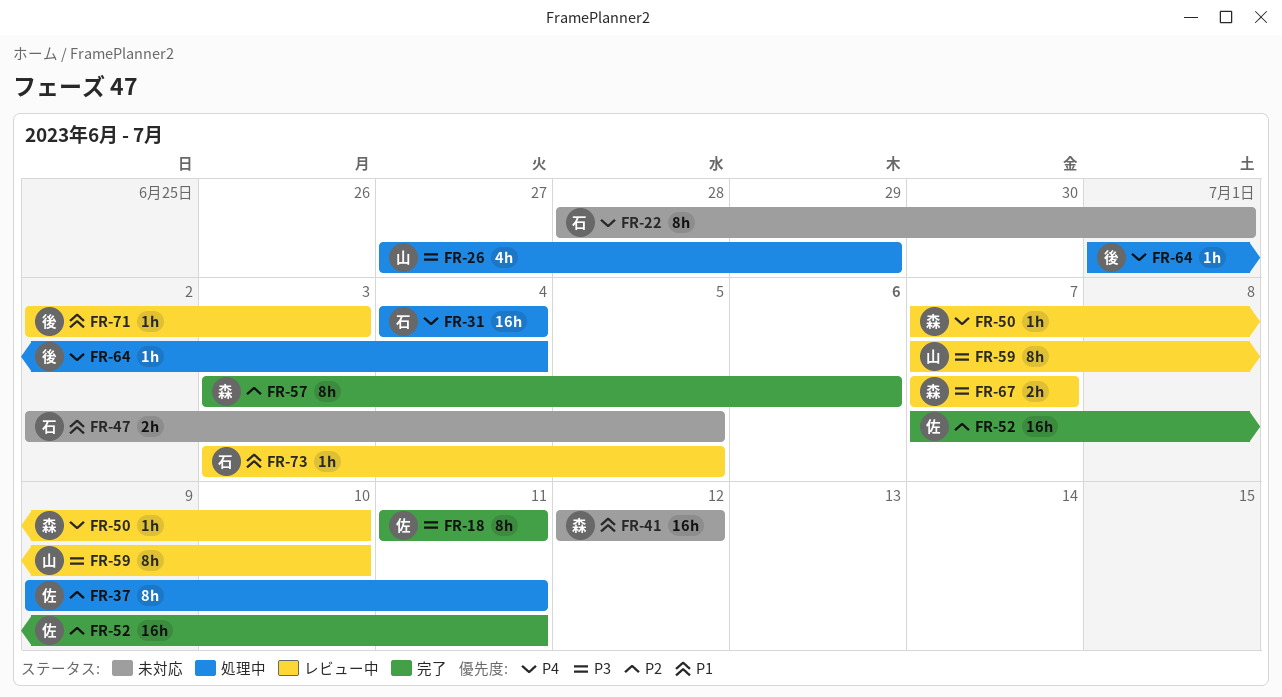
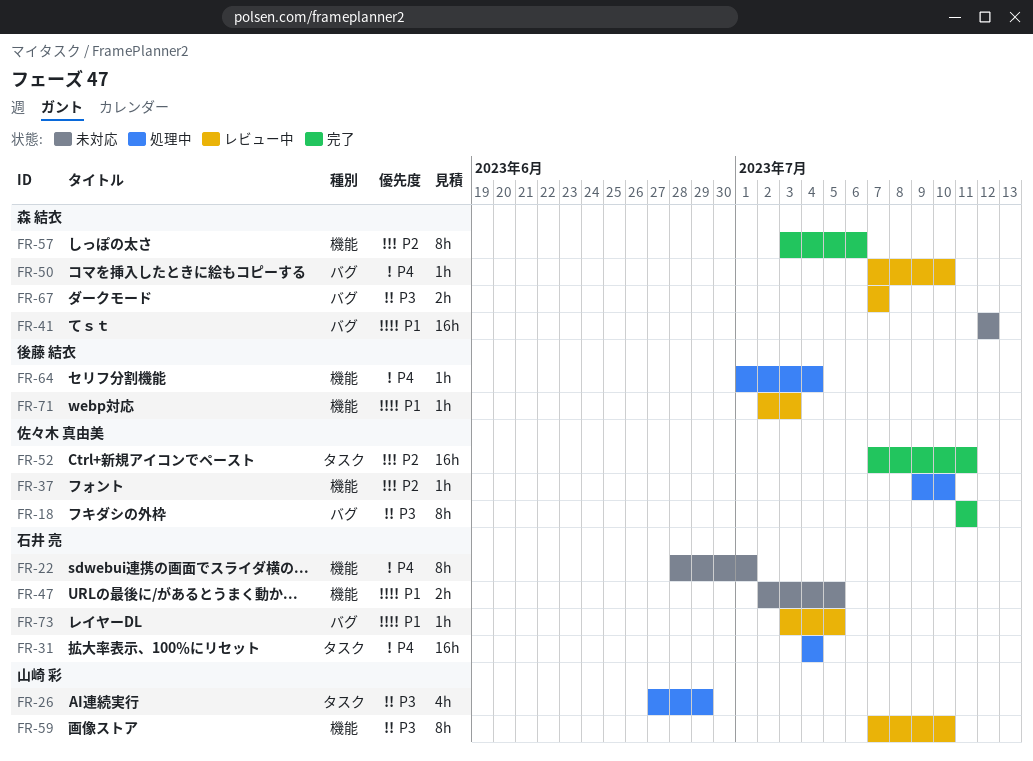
FR-37, estimate: 8h -> 1h
FR-37, due: Jul 11 -> Jul 10

